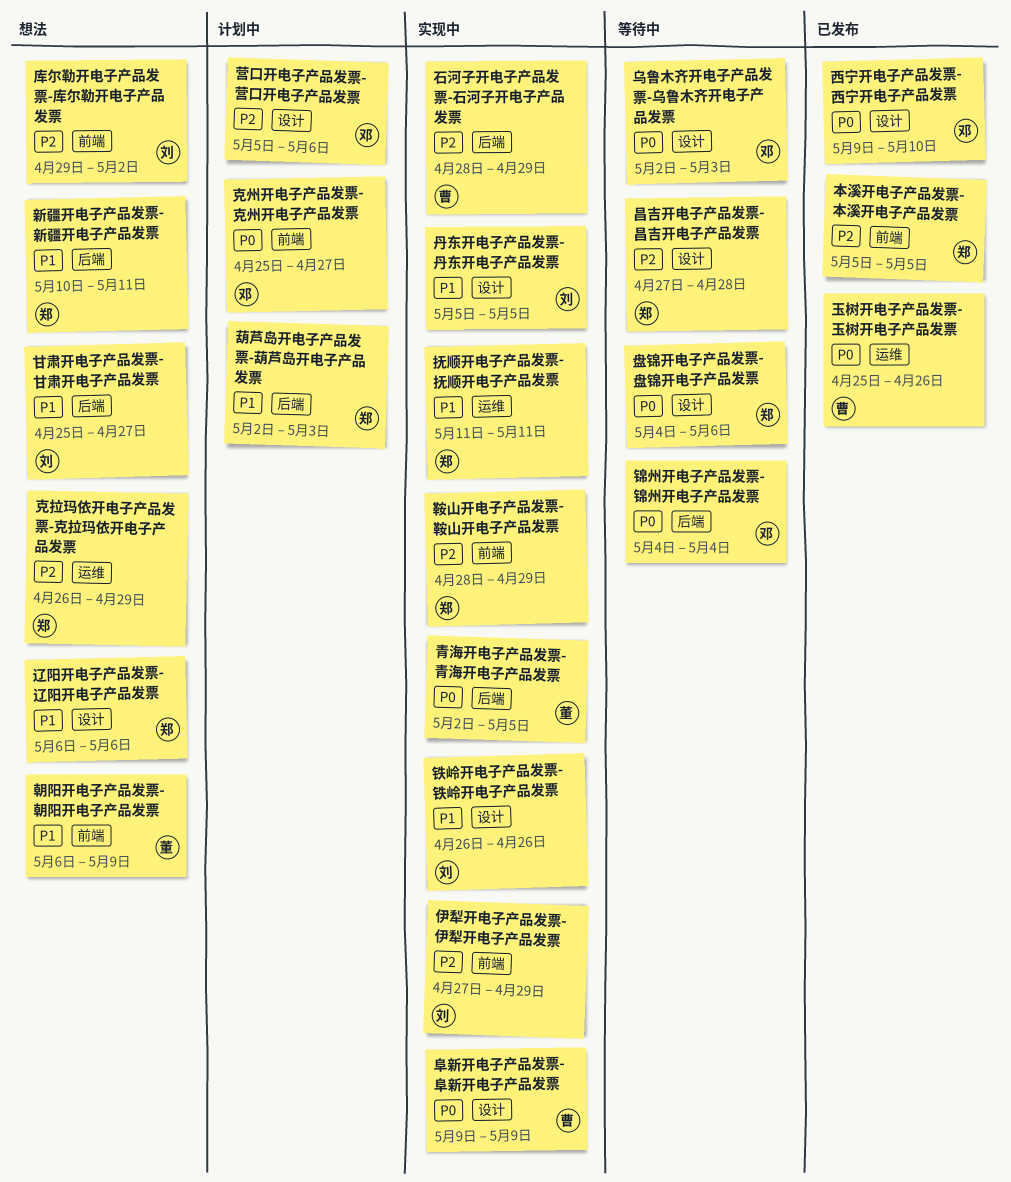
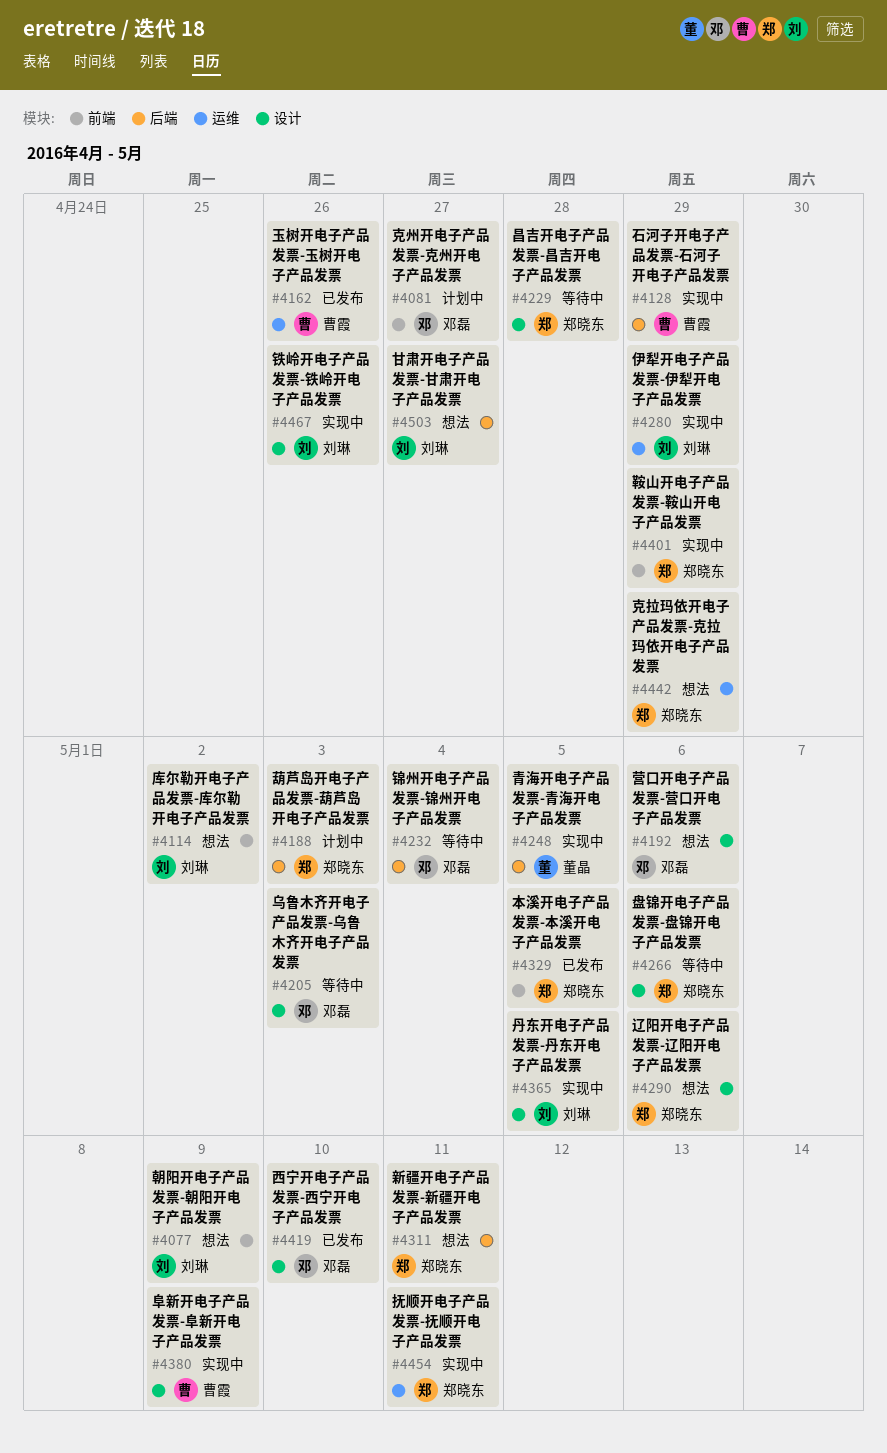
伊犁开电子产品发票-伊犁开电子产品发票, label: 前端 -> 运维
朝阳开电子产品发票-朝阳开电子产品发票, owner: 董晶 -> 刘琳
营口开电子产品发票-营口开电子产品发票, status: 计划中 -> 想法

